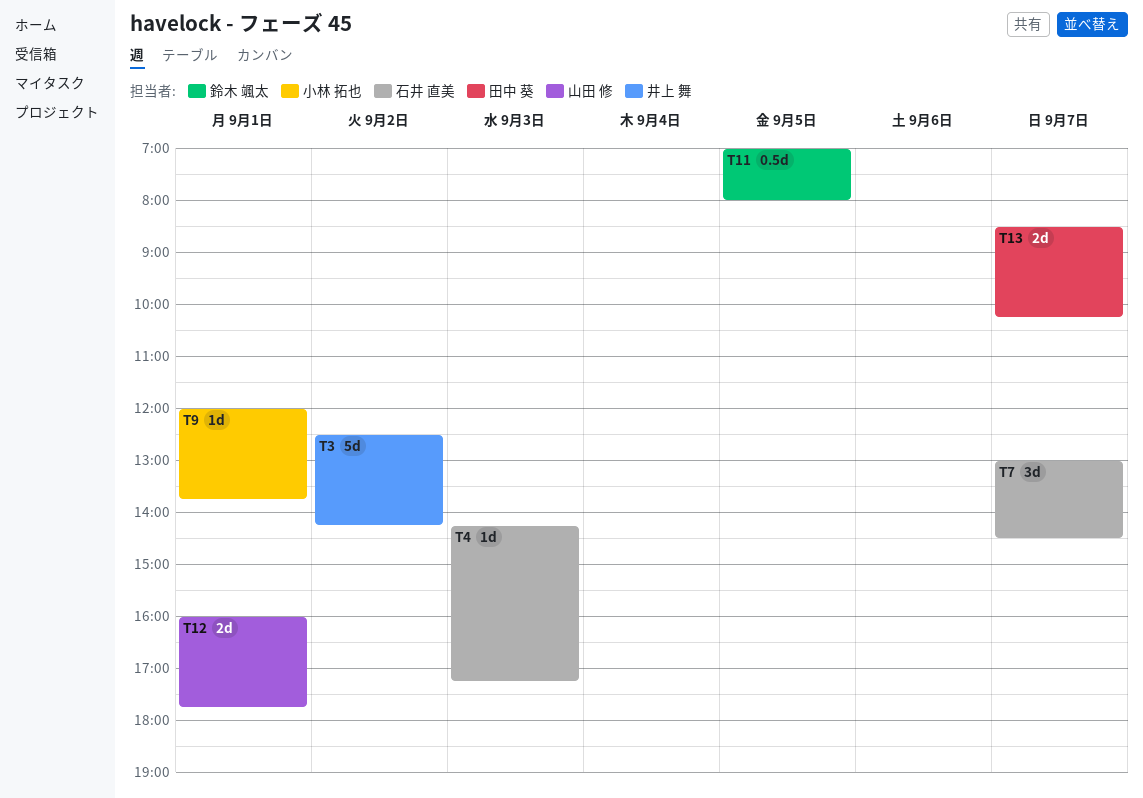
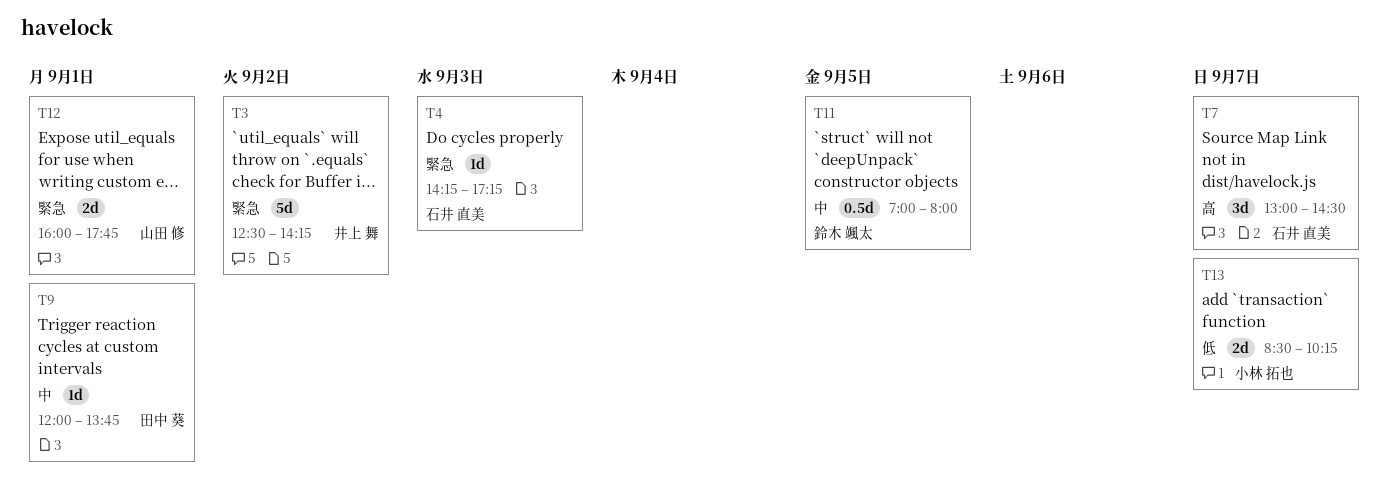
T9, owner: 小林 拓也 -> 田中 葵
T13, owner: 田中 葵 -> 小林 拓也

